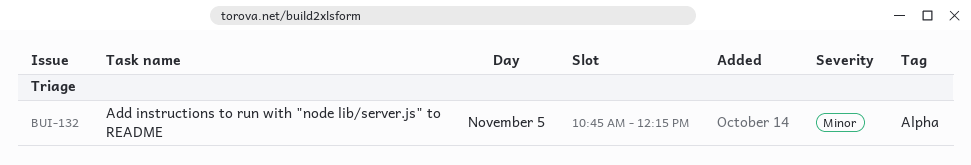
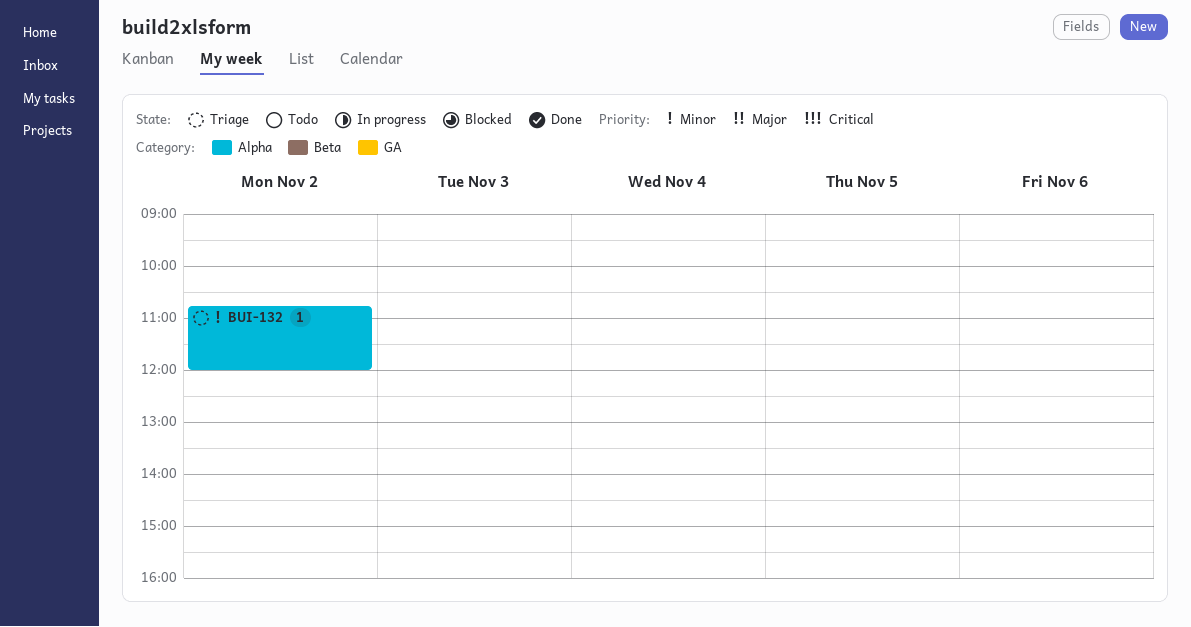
BUI-132, day: Nov 5 -> Nov 2
BUI-132, ends: 12:15 -> 12:00

